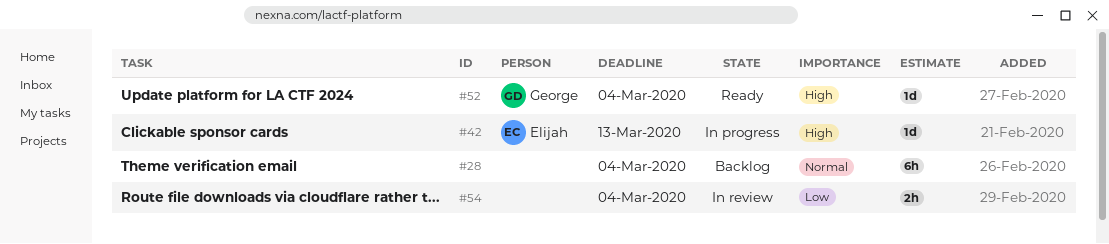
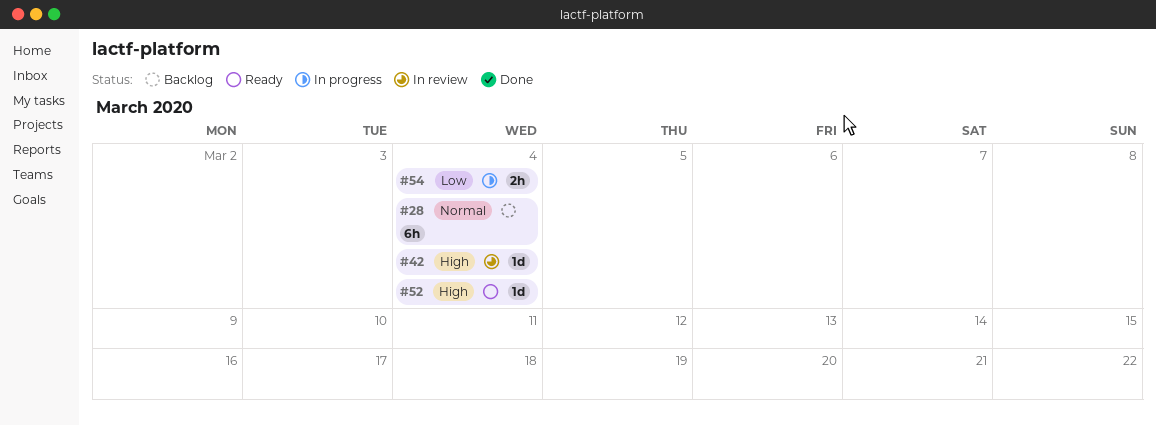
#42, status: In progress -> In review
#42, due: Mar 13 -> Mar 4
#54, status: In review -> In progress

